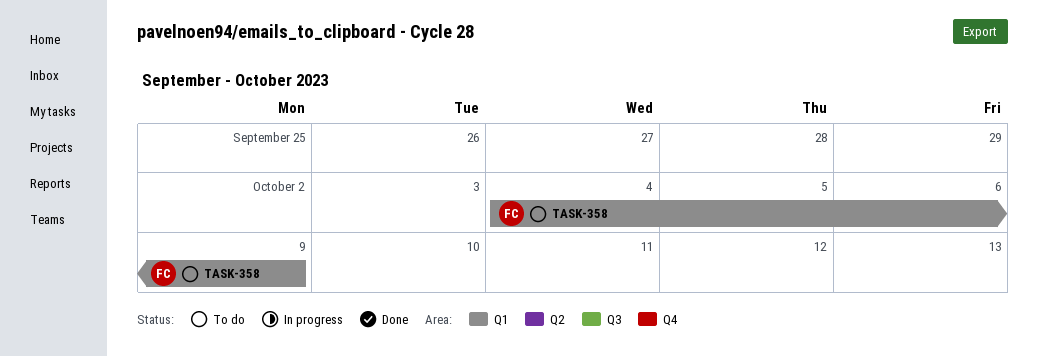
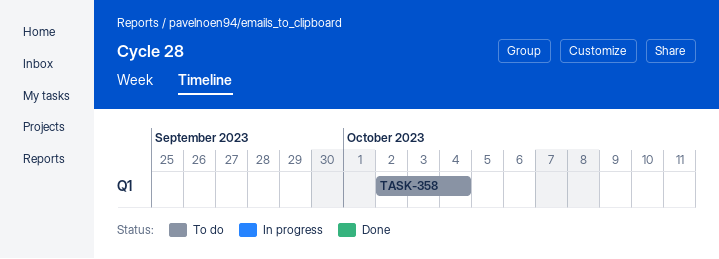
TASK-358, start: Oct 4 -> Oct 2
TASK-358, due: Oct 9 -> Oct 4

